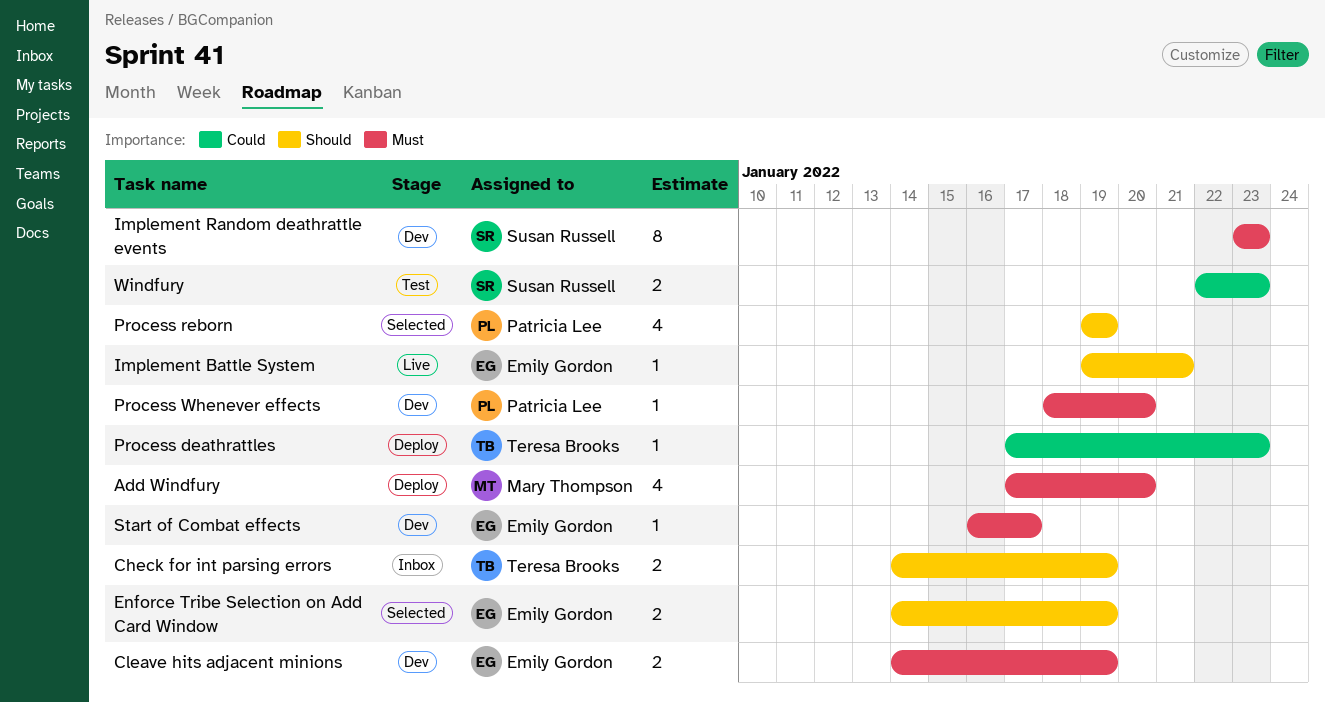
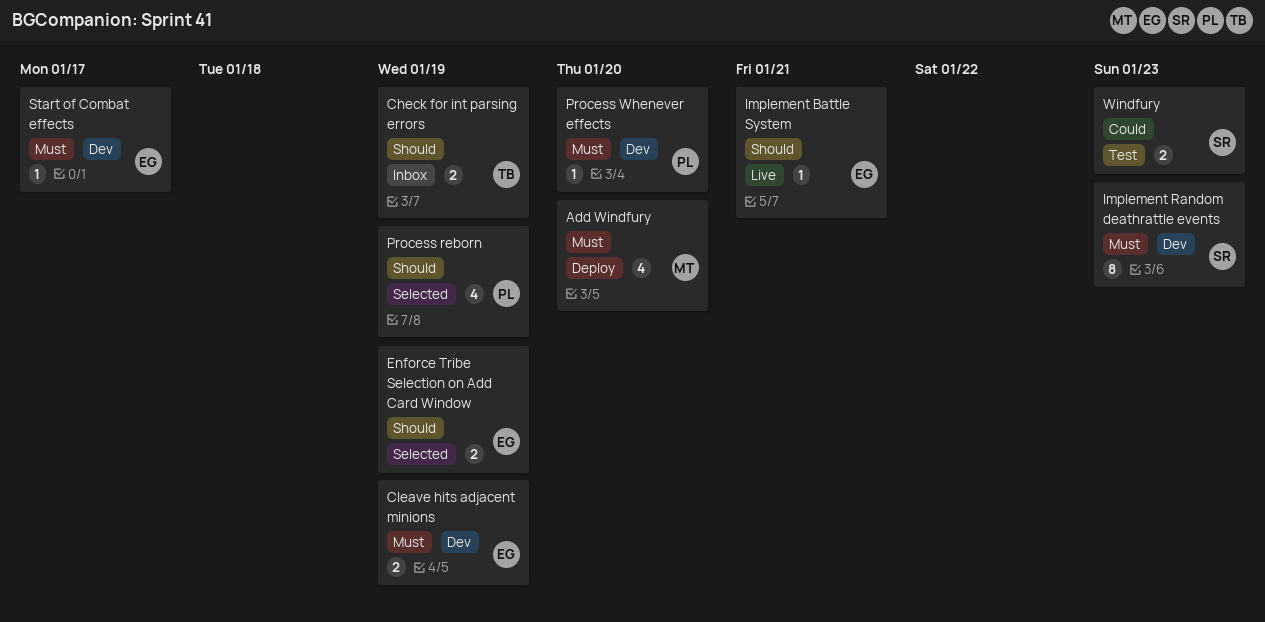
Process deathrattles: present -> none

